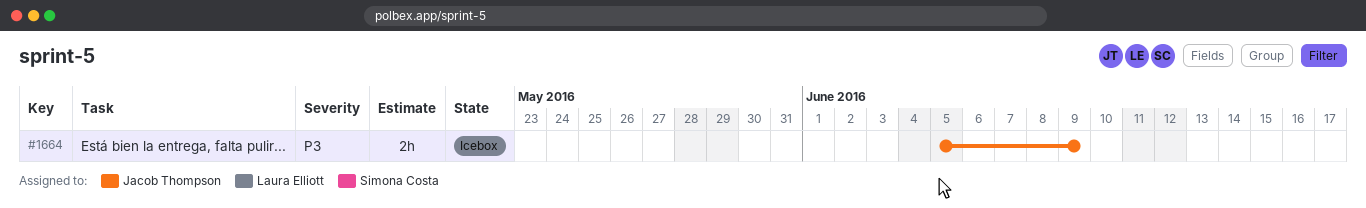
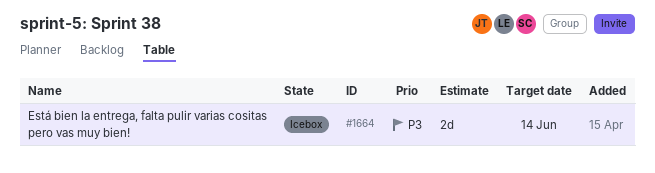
#1664, estimate: 2h -> 2d
#1664, due: Jun 9 -> Jun 14

